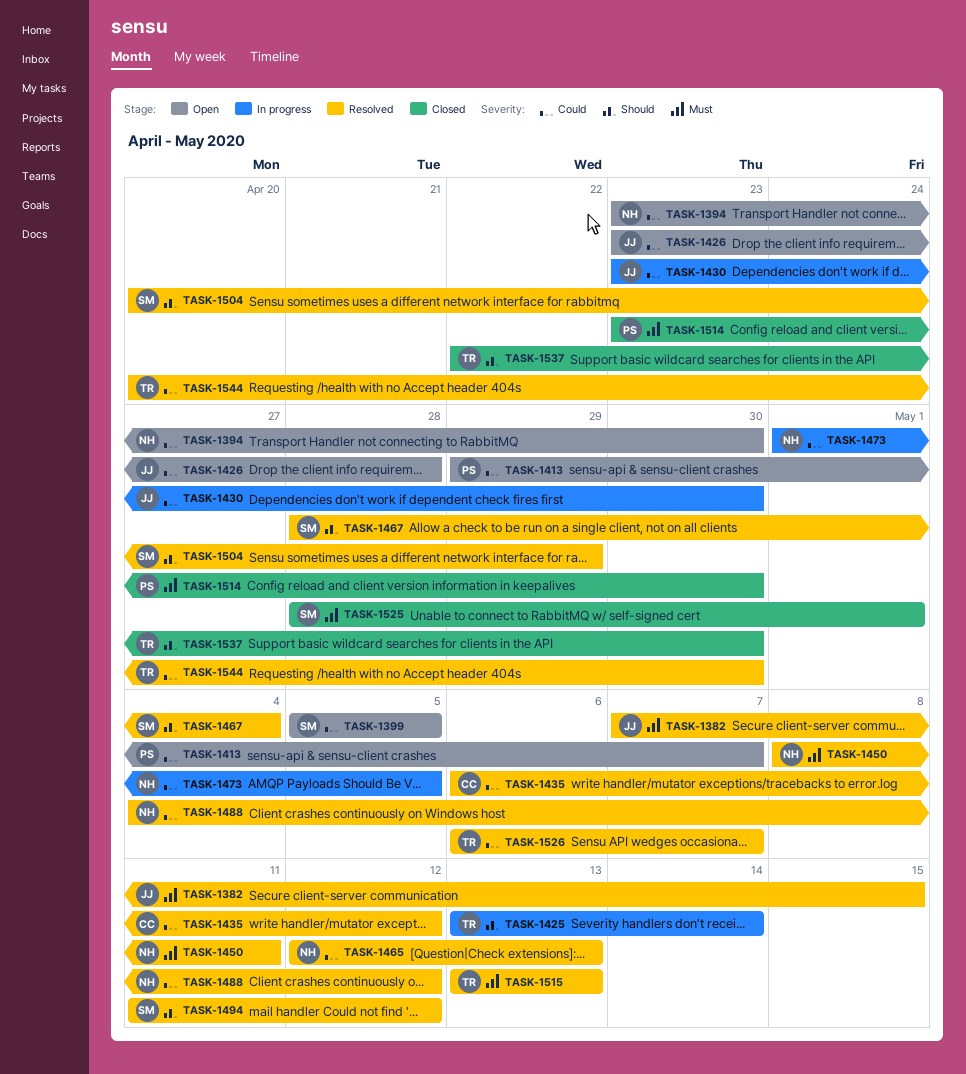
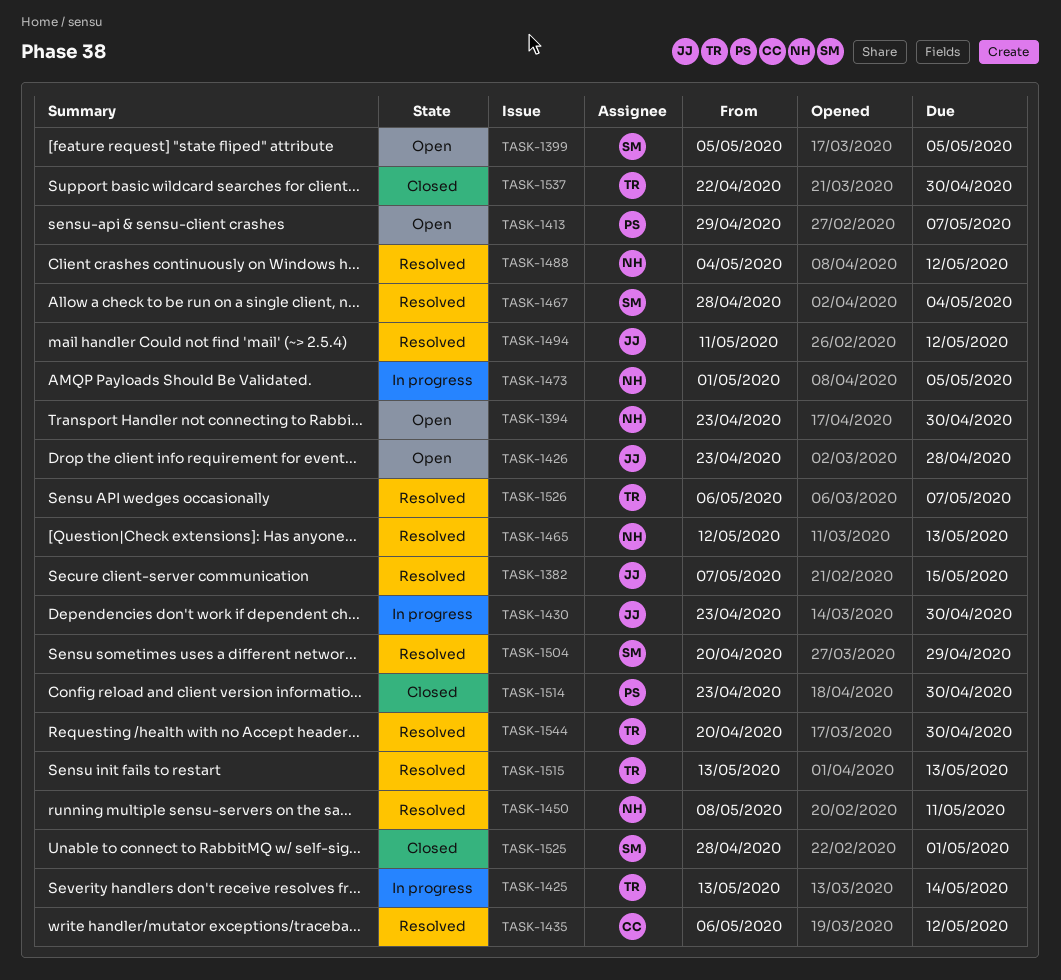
TASK-1494, owner: SM -> JJ

